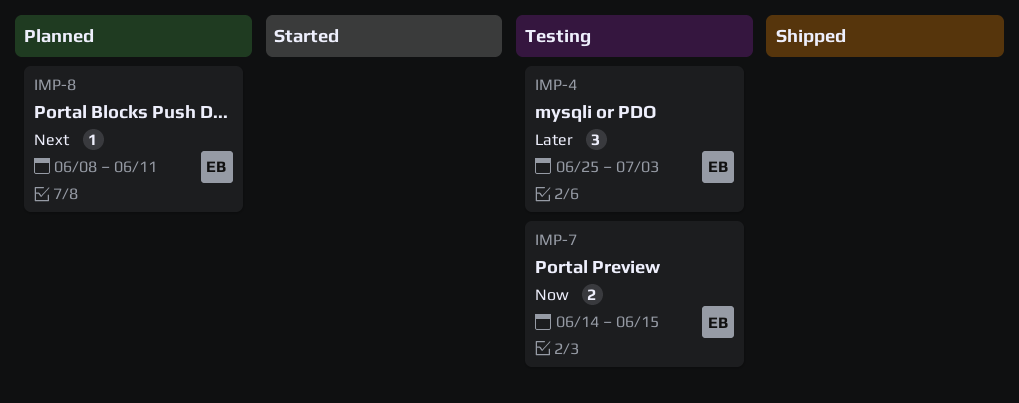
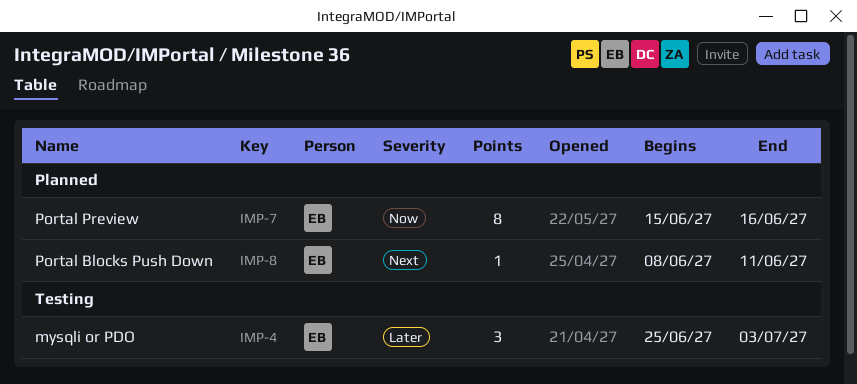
IMP-7, status: Testing -> Planned
IMP-7, estimate: 2 -> 8
IMP-7, start: Jun 14 -> Jun 15
IMP-7, due: Jun 15 -> Jun 16

